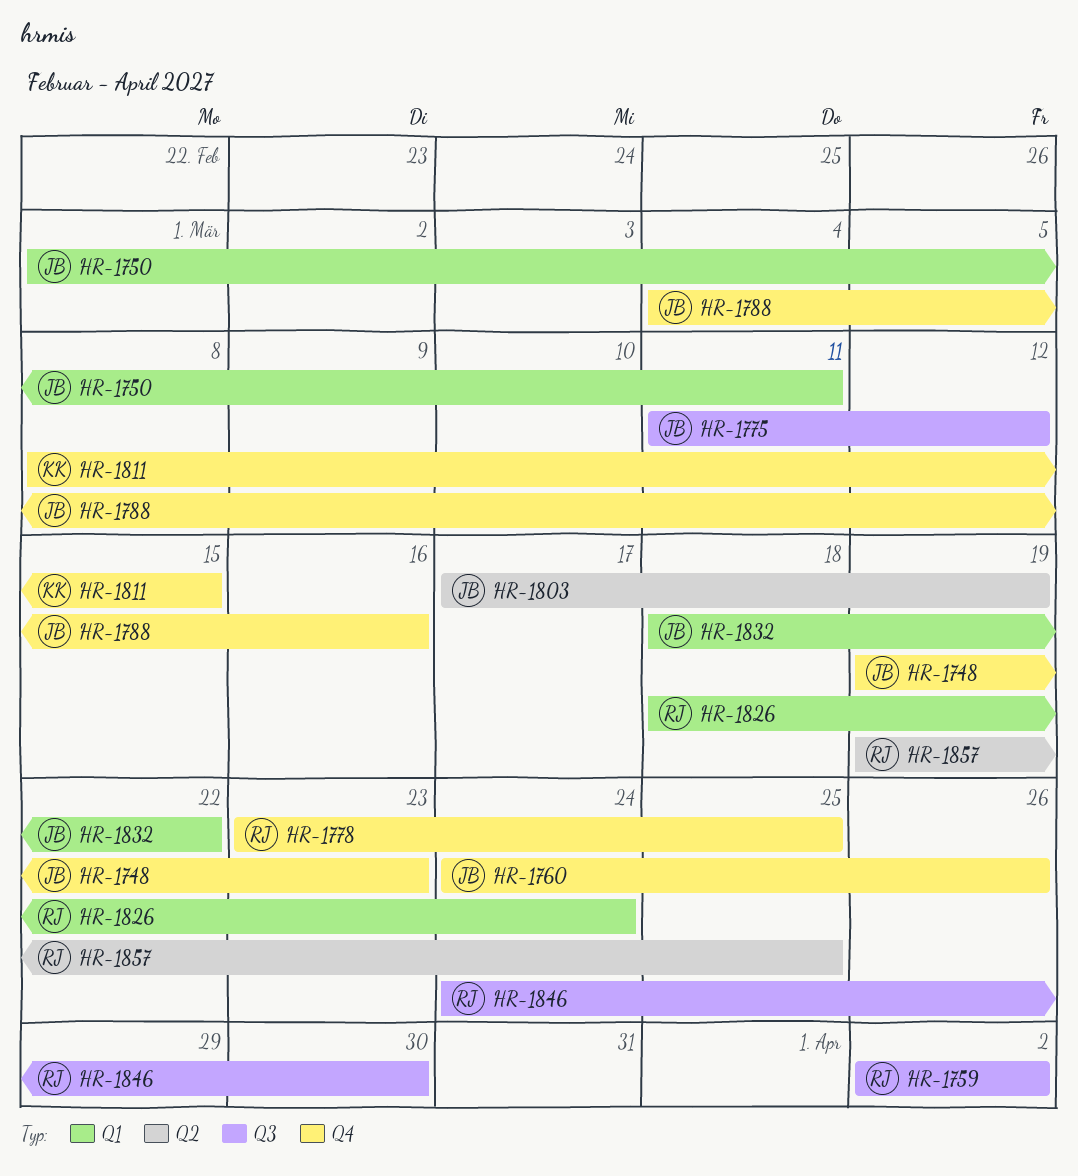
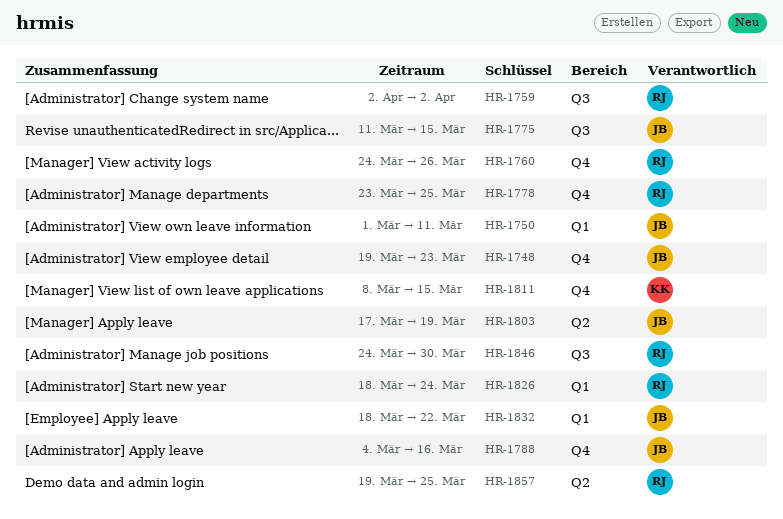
HR-1760, owner: JB -> RJ
HR-1775, due: Mar 12 -> Mar 15

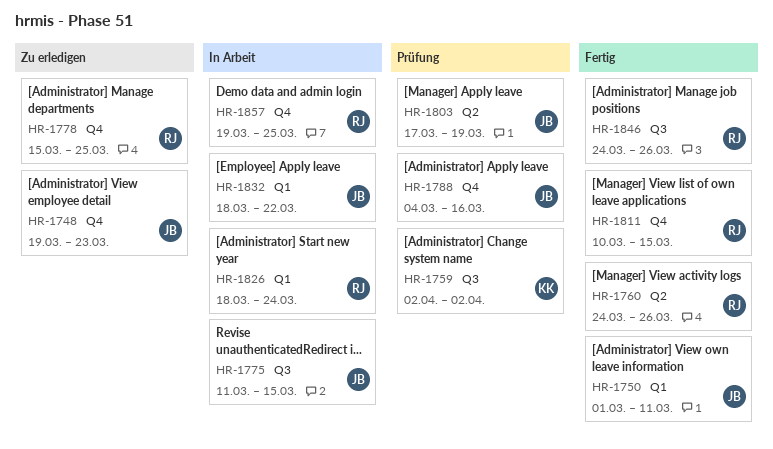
HR-1759, owner: RJ -> KK
HR-1760, label: Q4 -> Q2
HR-1778, start: Mar 23 -> Mar 15
HR-1811, owner: KK -> RJ
HR-1811, start: Mar 8 -> Mar 10
HR-1846, due: Mar 30 -> Mar 26
HR-1857, label: Q2 -> Q4

